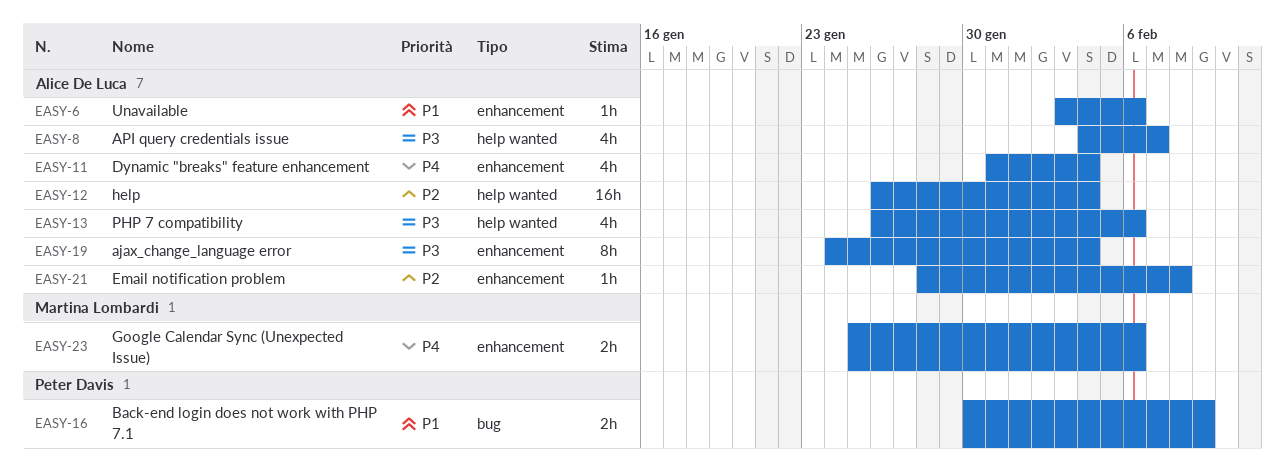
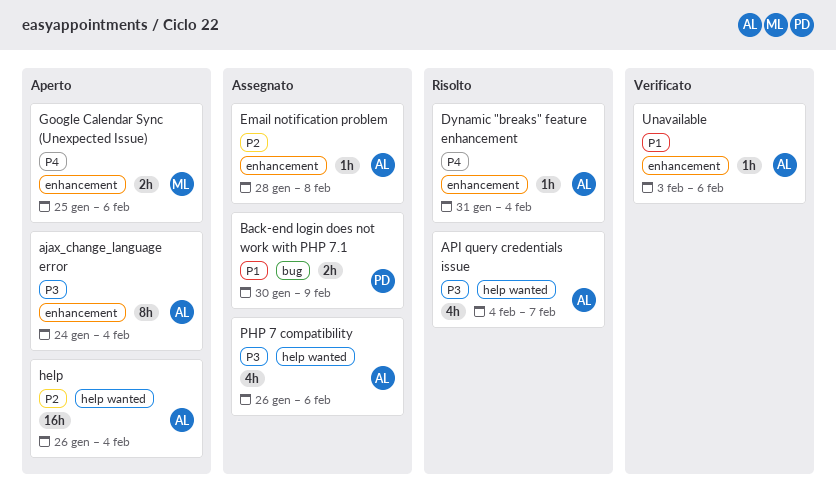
Dynamic "breaks" feature enhancement, estimate: 4h -> 1h

